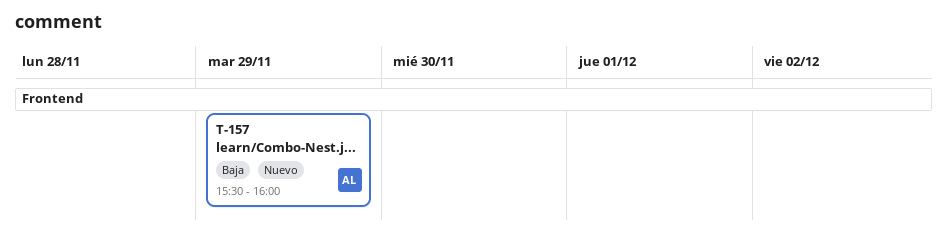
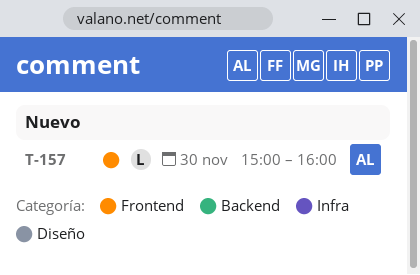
T-157, day: Nov 29 -> Nov 30
T-157, begins: 15:30 -> 15:00

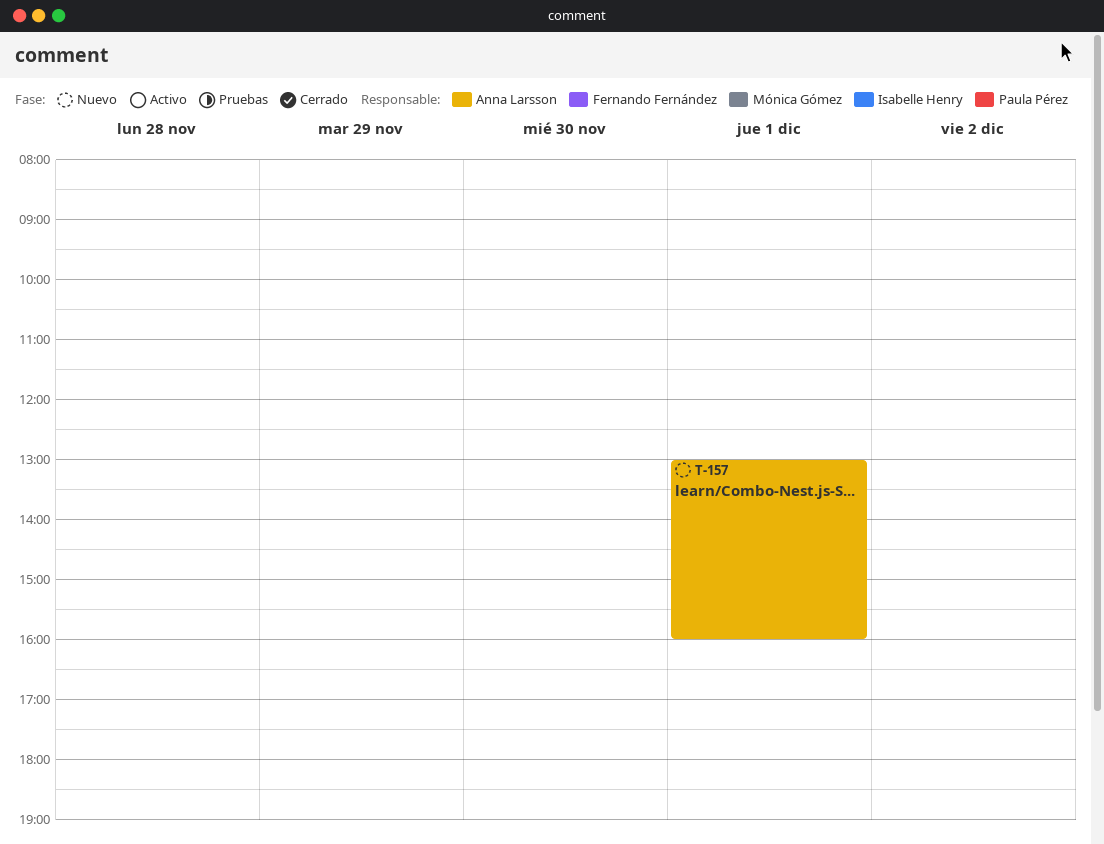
T-157, day: Nov 30 -> Dec 1
T-157, begins: 15:00 -> 13:00

